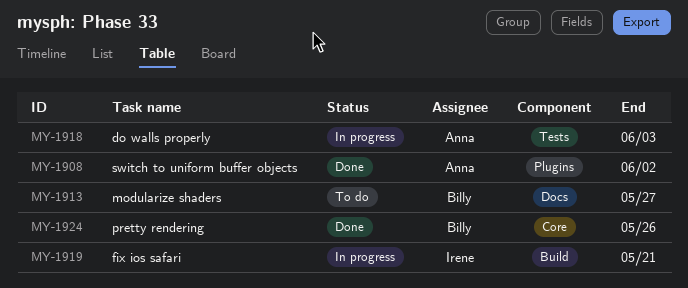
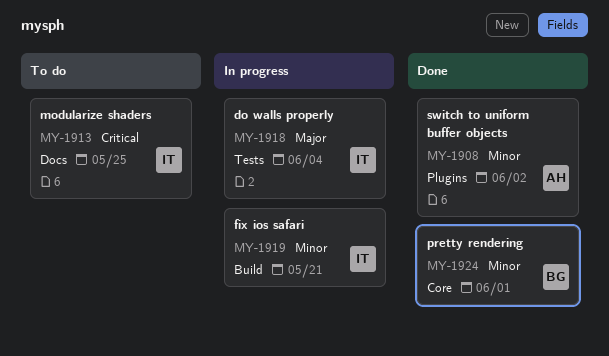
MY-1913, owner: Billy -> Irene
MY-1913, due: May 27 -> May 25
MY-1918, owner: Anna -> Irene
MY-1918, due: Jun 3 -> Jun 4
MY-1924, due: May 26 -> Jun 1

